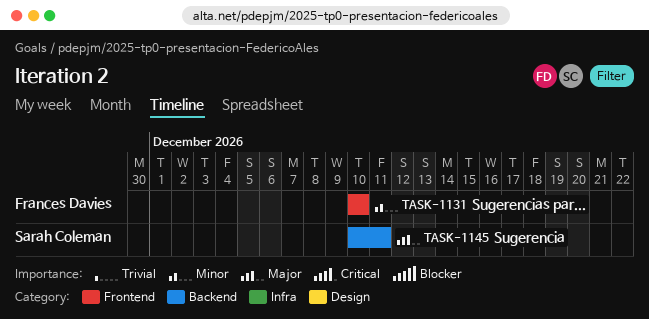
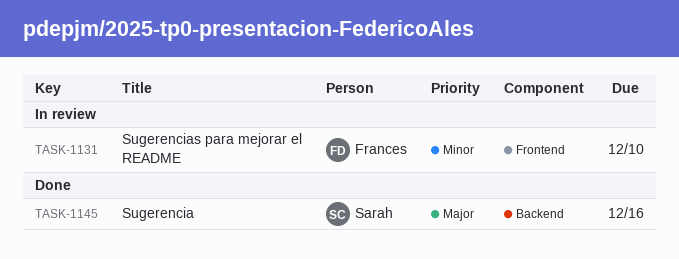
TASK-1145, due: Dec 11 -> Dec 16

